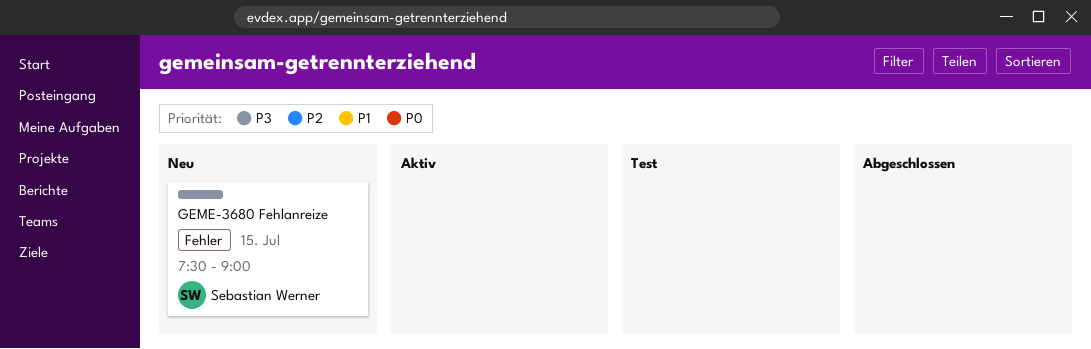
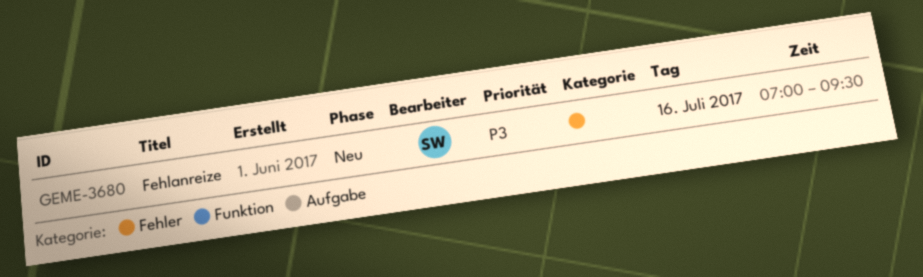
GEME-3680, day: Jul 15 -> Jul 16
GEME-3680, begins: 07:30 -> 07:00
GEME-3680, ends: 09:00 -> 09:30

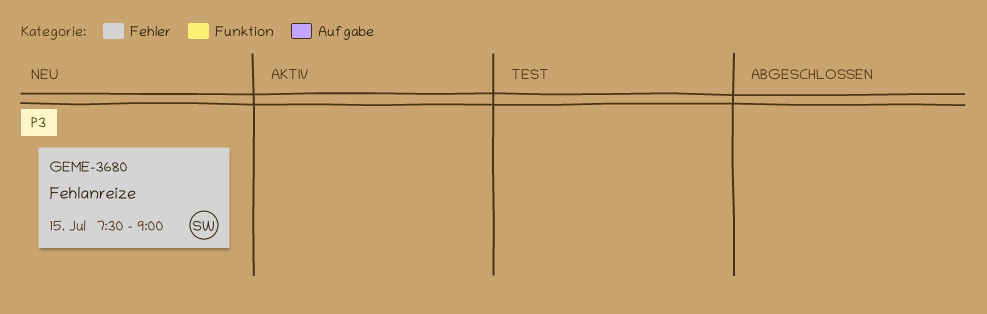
GEME-3680, day: Jul 16 -> Jul 15
GEME-3680, begins: 07:00 -> 07:30
GEME-3680, ends: 09:30 -> 09:00

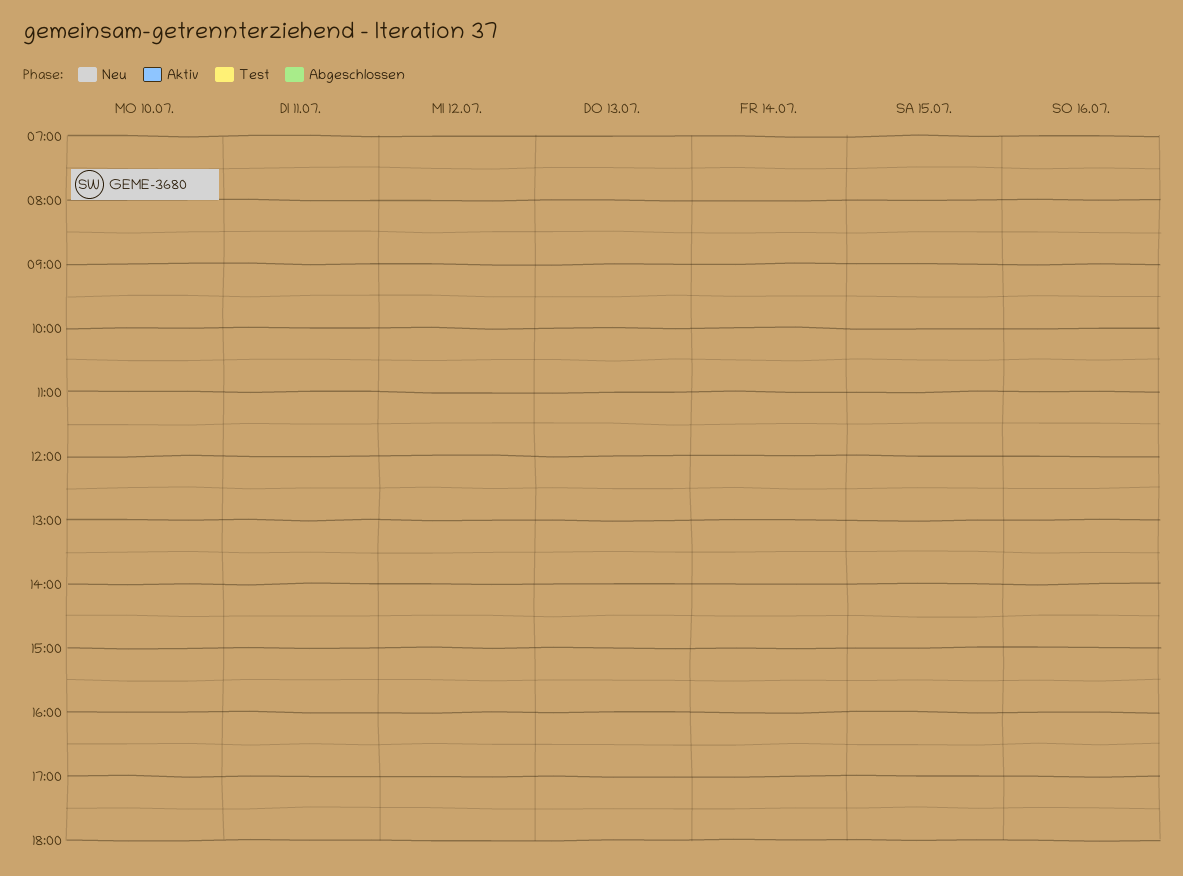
GEME-3680, day: Jul 15 -> Jul 10
GEME-3680, ends: 09:00 -> 08:00

